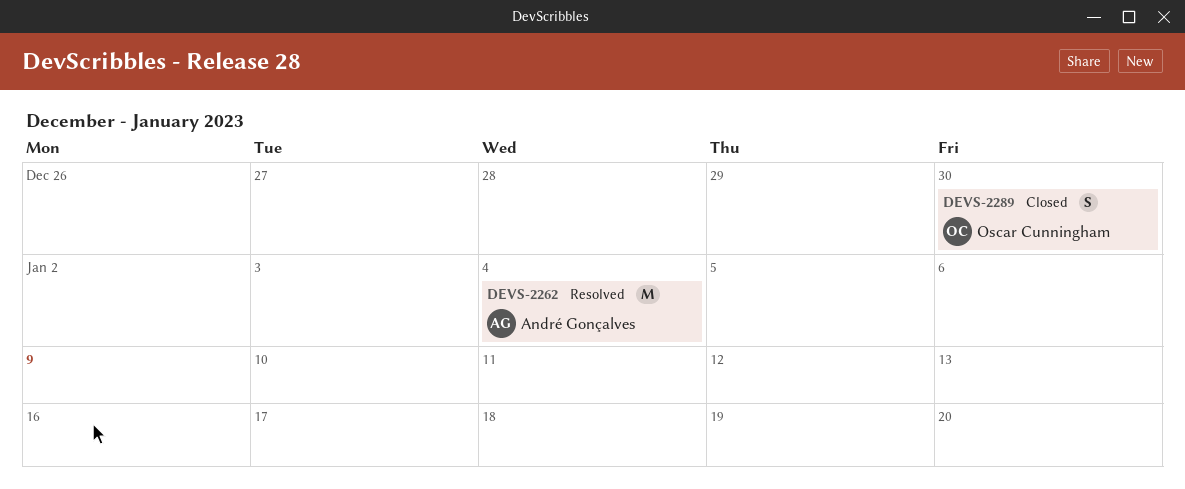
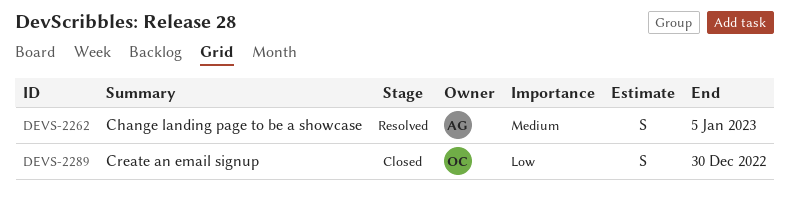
DEVS-2262, estimate: M -> S
DEVS-2262, due: Jan 4 -> Jan 5

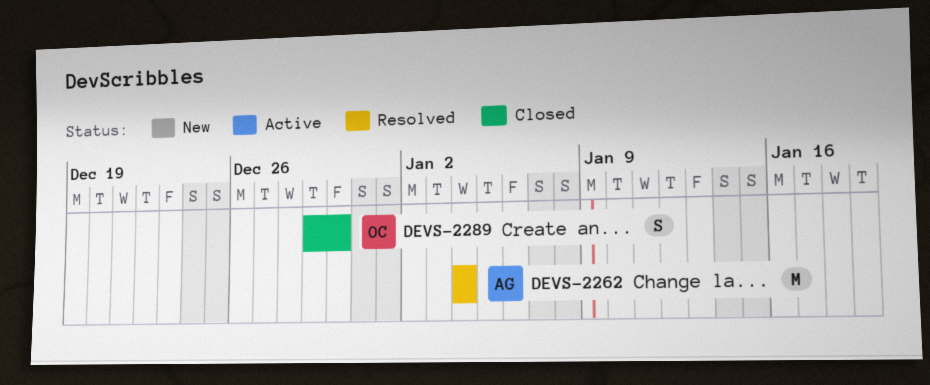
DEVS-2262, estimate: S -> M
DEVS-2262, due: Jan 5 -> Jan 4

